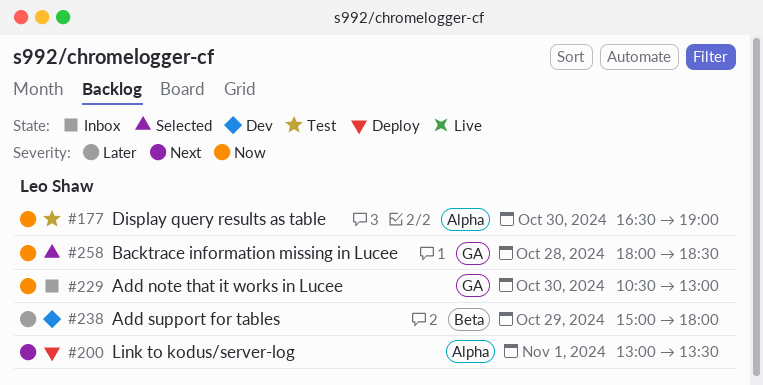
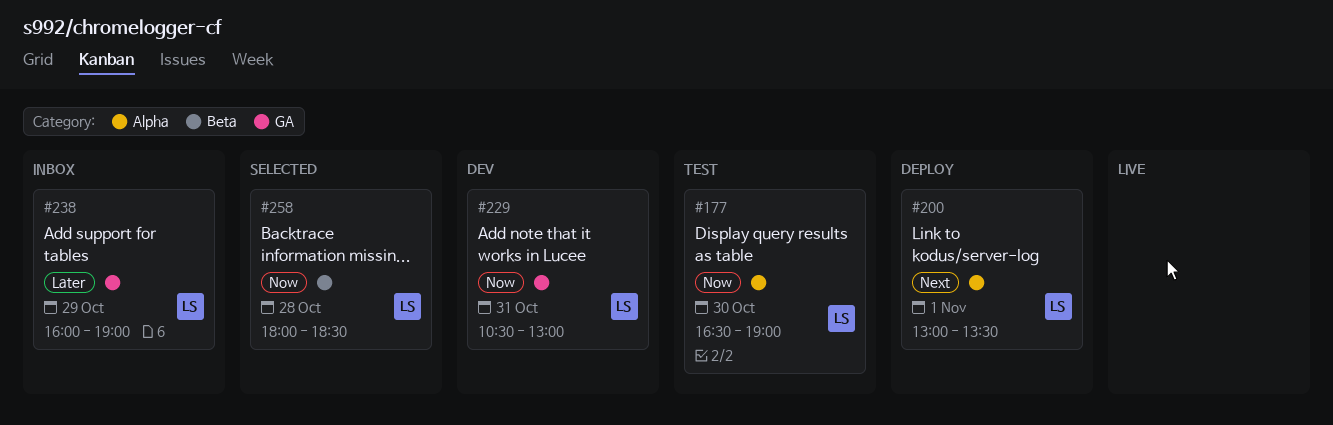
#229, status: Inbox -> Dev
#229, day: Oct 30 -> Oct 31
#238, status: Dev -> Inbox
#238, label: Beta -> GA
#238, begins: 15:00 -> 16:00
#238, ends: 18:00 -> 19:00
#258, label: GA -> Beta

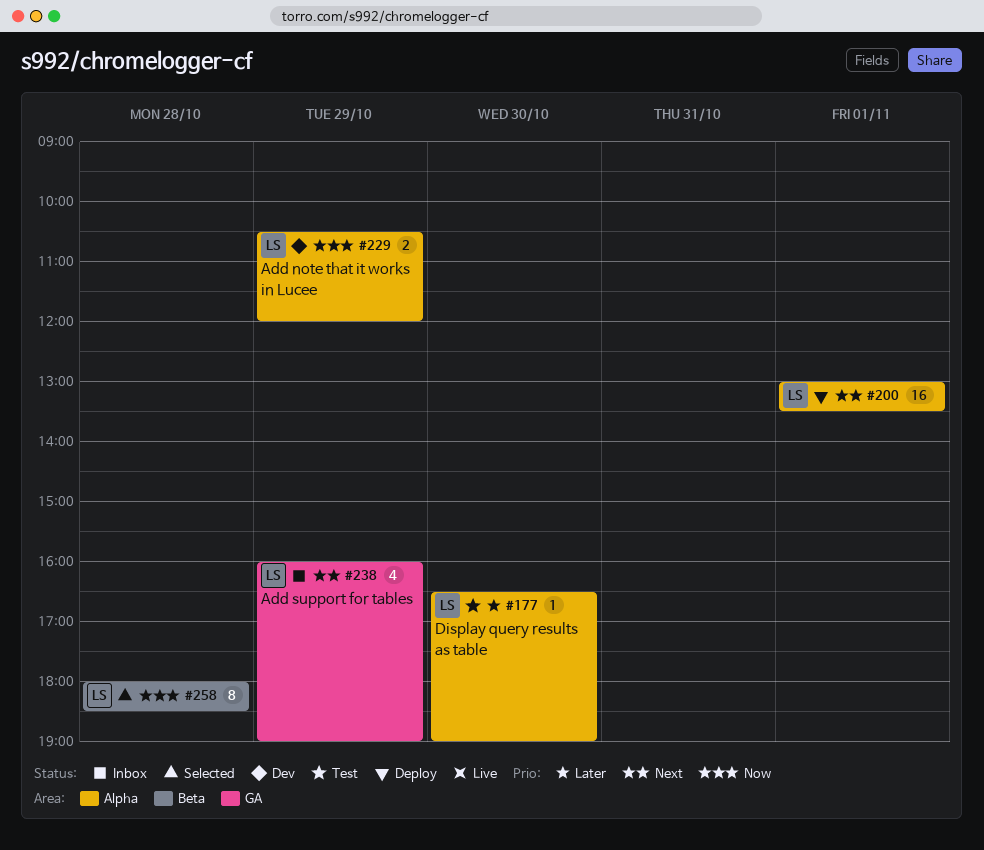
#177, priority: Now -> Later
#229, label: GA -> Alpha
#229, day: Oct 31 -> Oct 29
#229, ends: 13:00 -> 12:00
#238, priority: Later -> Next

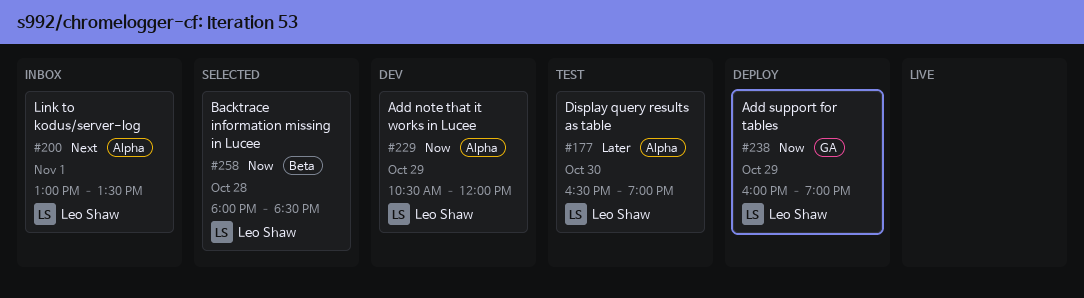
#200, status: Deploy -> Inbox
#238, status: Inbox -> Deploy
#238, priority: Next -> Now

